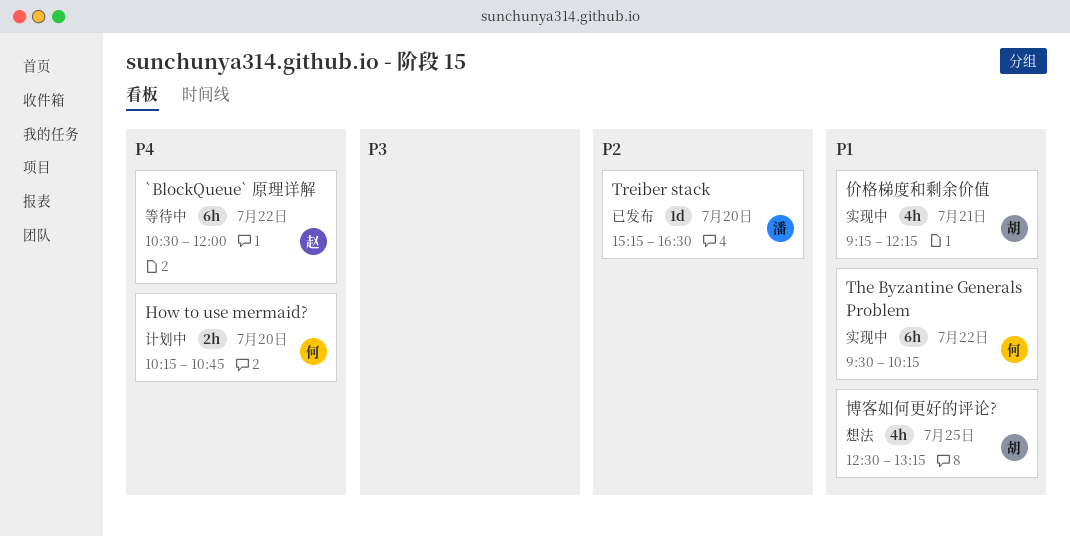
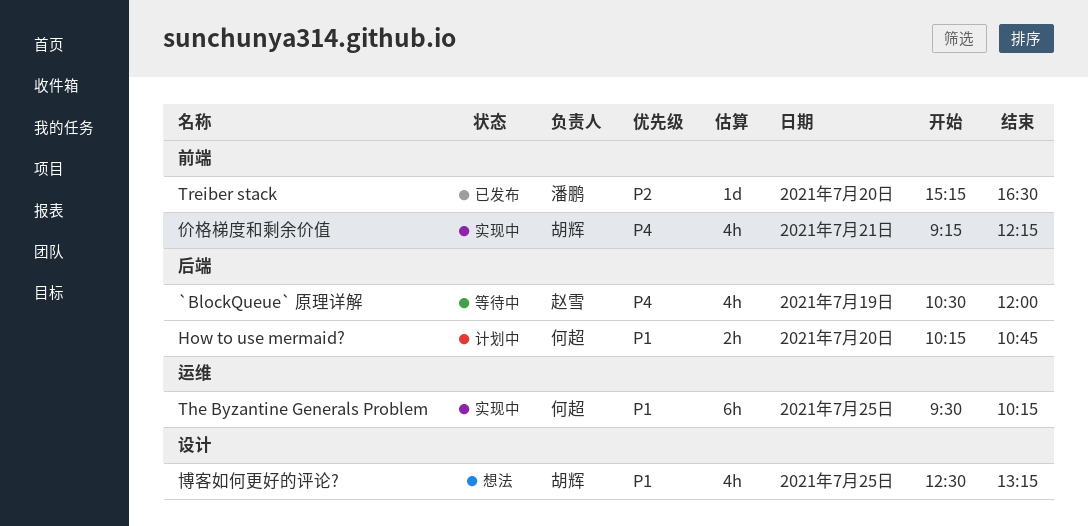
`BlockQueue` 原理详解, estimate: 6h -> 4h
`BlockQueue` 原理详解, day: Jul 22 -> Jul 19
How to use mermaid?, priority: P4 -> P1
The Byzantine Generals Problem, day: Jul 22 -> Jul 25
价格梯度和剩余价值, priority: P1 -> P4

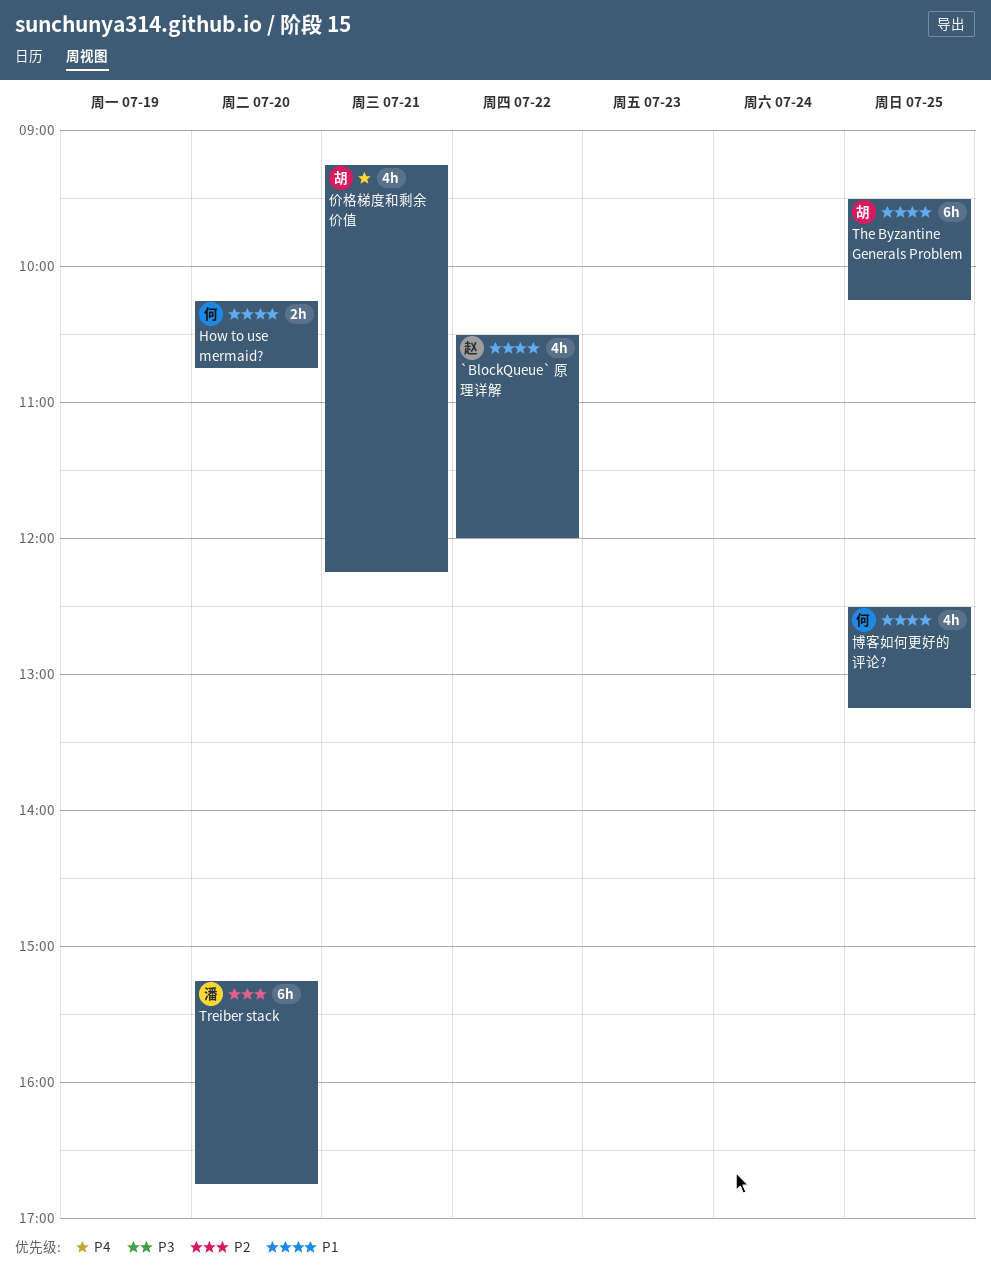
`BlockQueue` 原理详解, priority: P4 -> P1
`BlockQueue` 原理详解, day: Jul 19 -> Jul 22
The Byzantine Generals Problem, owner: 何超 -> 胡辉
Treiber stack, estimate: 1d -> 6h
Treiber stack, ends: 16:30 -> 16:45
博客如何更好的评论?, owner: 胡辉 -> 何超

